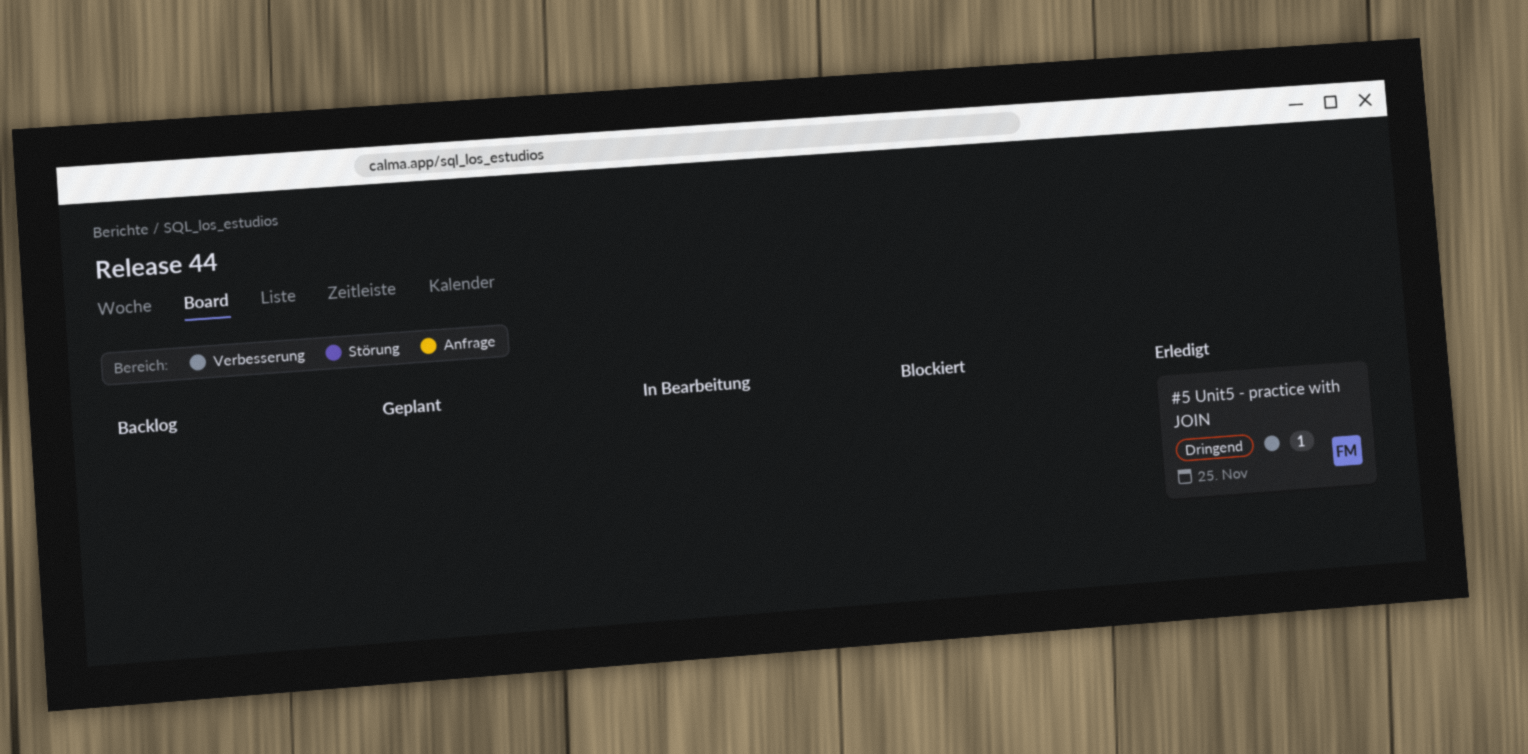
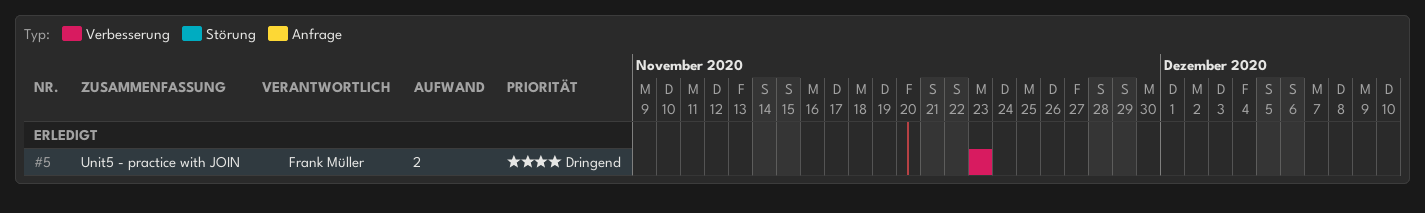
#5, estimate: 1 -> 2
#5, due: Nov 25 -> Nov 23

